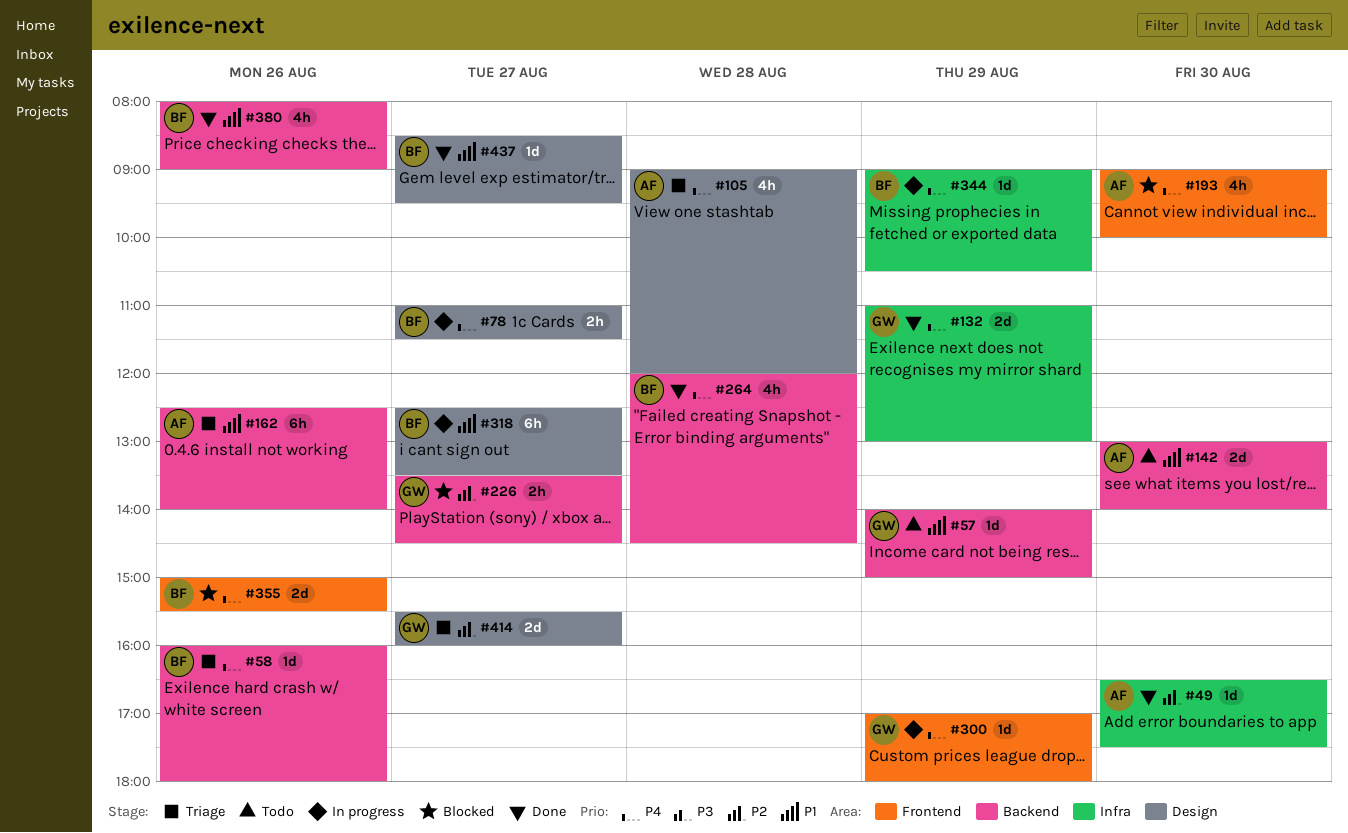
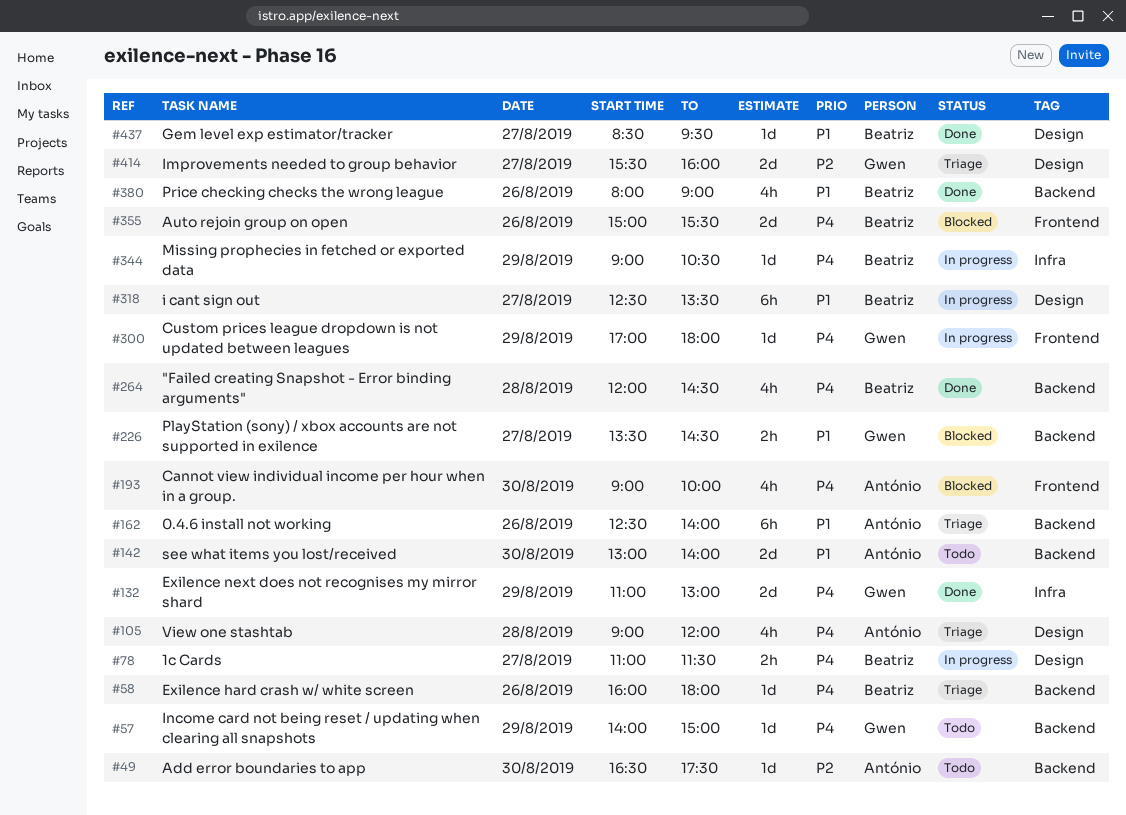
#49, status: Done -> Todo
#49, label: Infra -> Backend
#57, priority: P1 -> P4
#226, priority: P2 -> P1

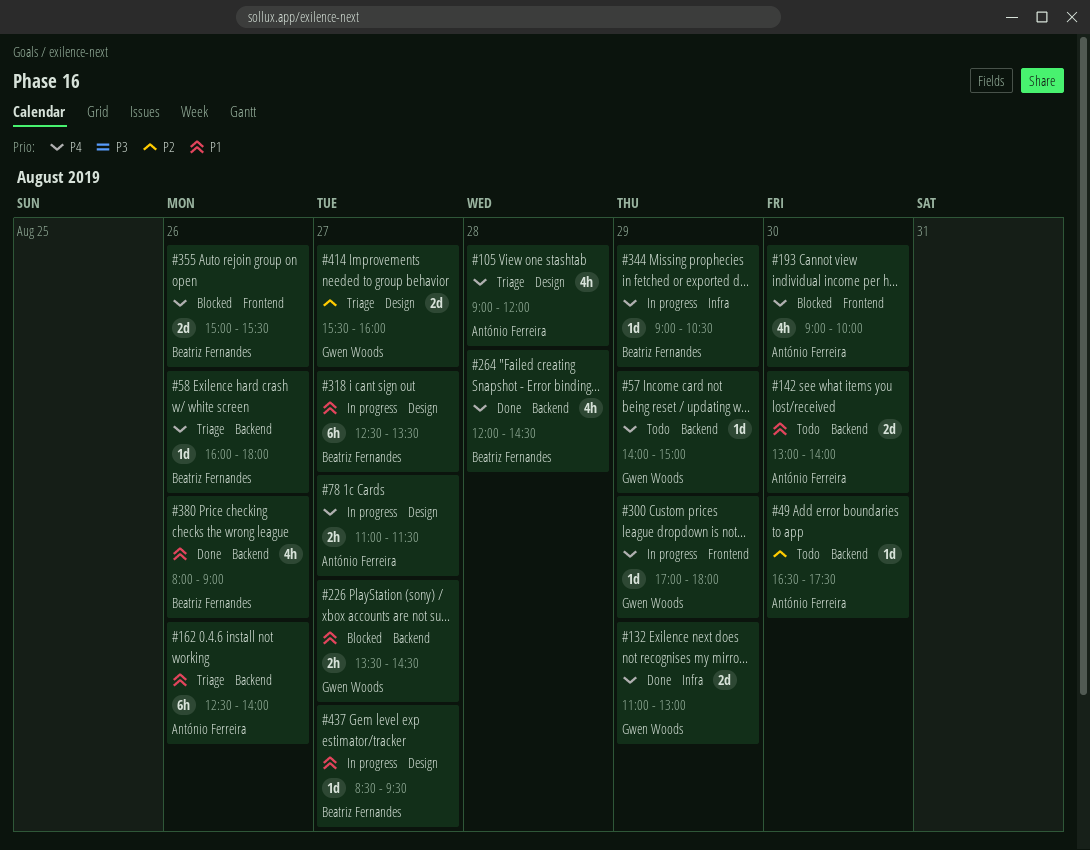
#78, owner: Beatriz Fernandes -> António Ferreira
#437, status: Done -> In progress

